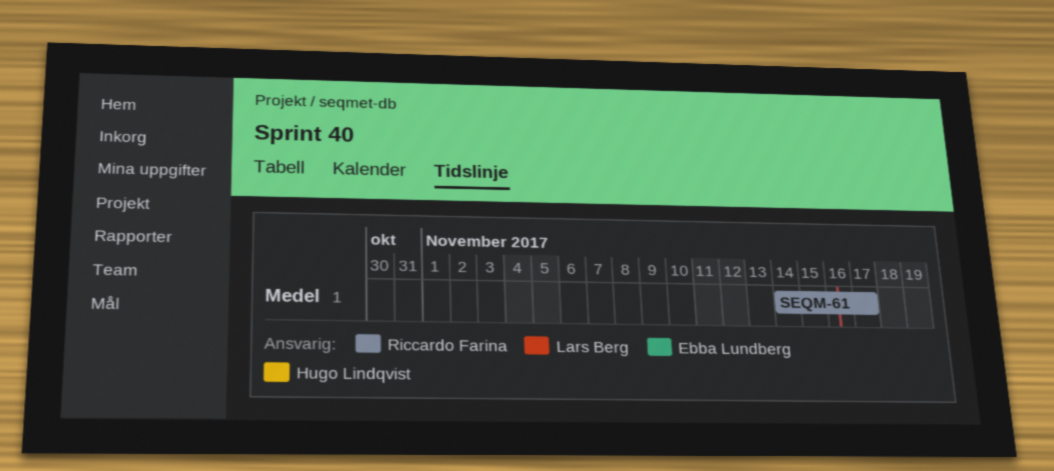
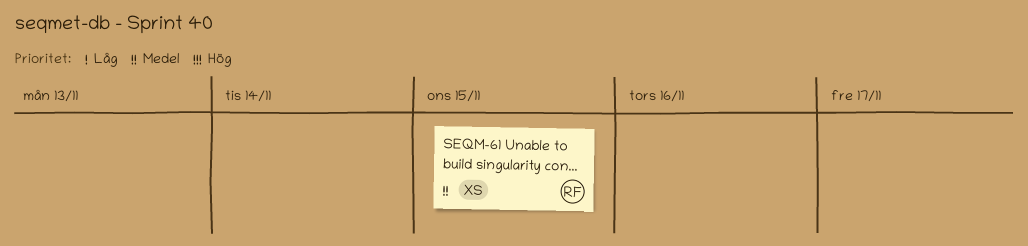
SEQM-61, due: Nov 17 -> Nov 15

